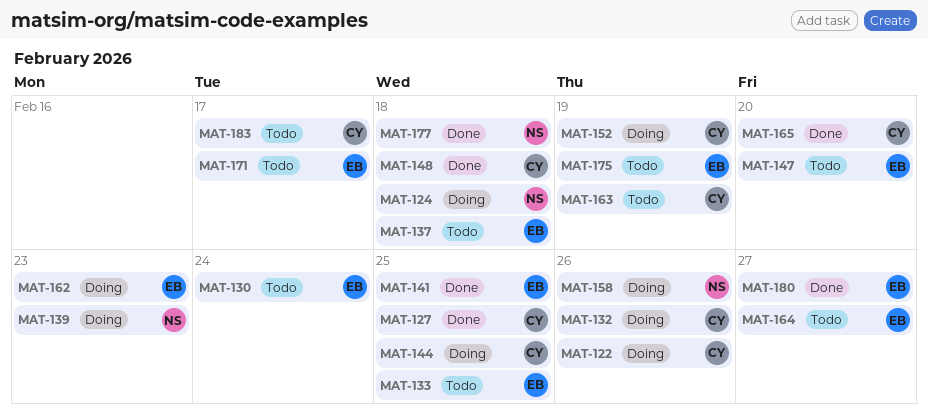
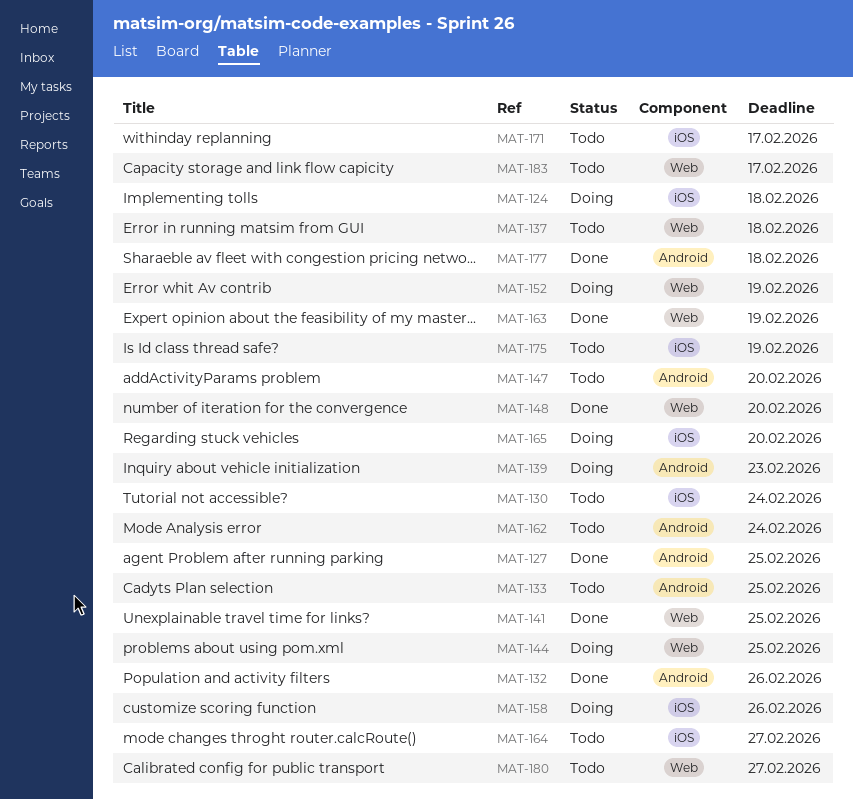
MAT-122: present -> none
MAT-132, status: Doing -> Done
MAT-148, due: Feb 18 -> Feb 20
MAT-162, status: Doing -> Todo
MAT-162, due: Feb 23 -> Feb 24
MAT-163, status: Todo -> Done
MAT-165, status: Done -> Doing
MAT-180, status: Done -> Todo

